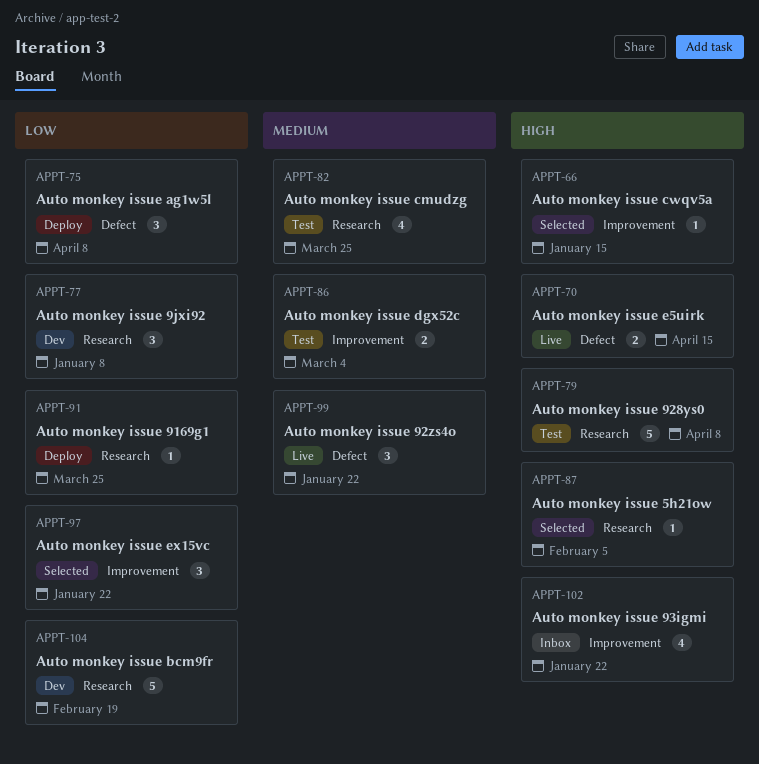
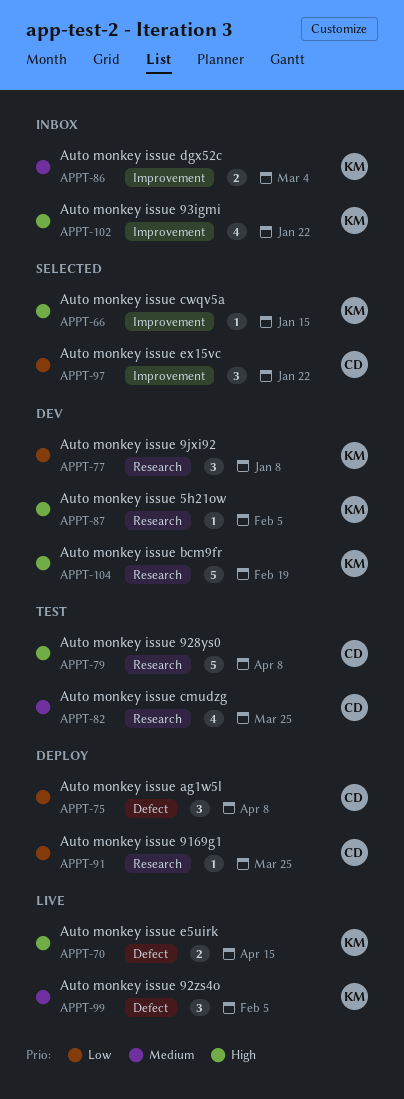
APPT-86, status: Test -> Inbox
APPT-87, status: Selected -> Dev
APPT-99, due: Jan 22 -> Feb 5
APPT-104, priority: Low -> High

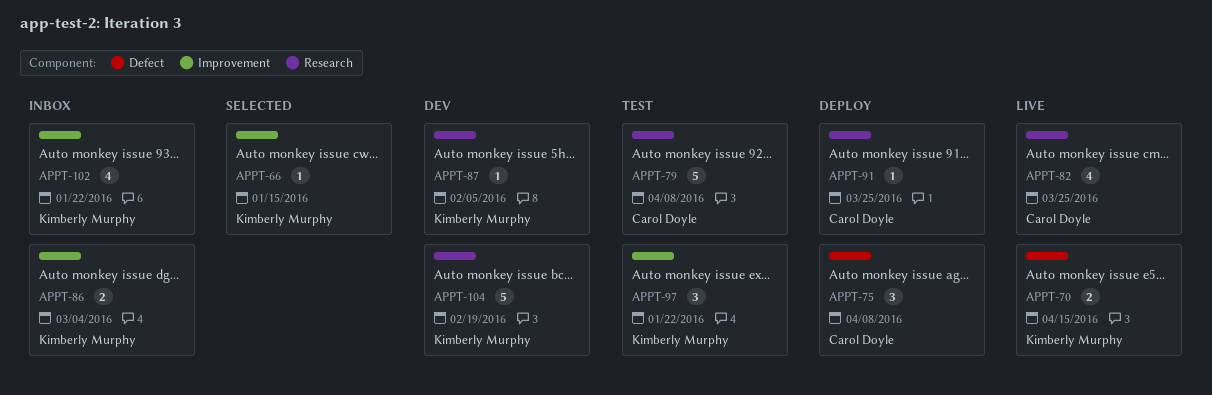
APPT-77: present -> none
APPT-82, status: Test -> Live
APPT-97, status: Selected -> Test
APPT-97, owner: Carol Doyle -> Kimberly Murphy
APPT-99: present -> none

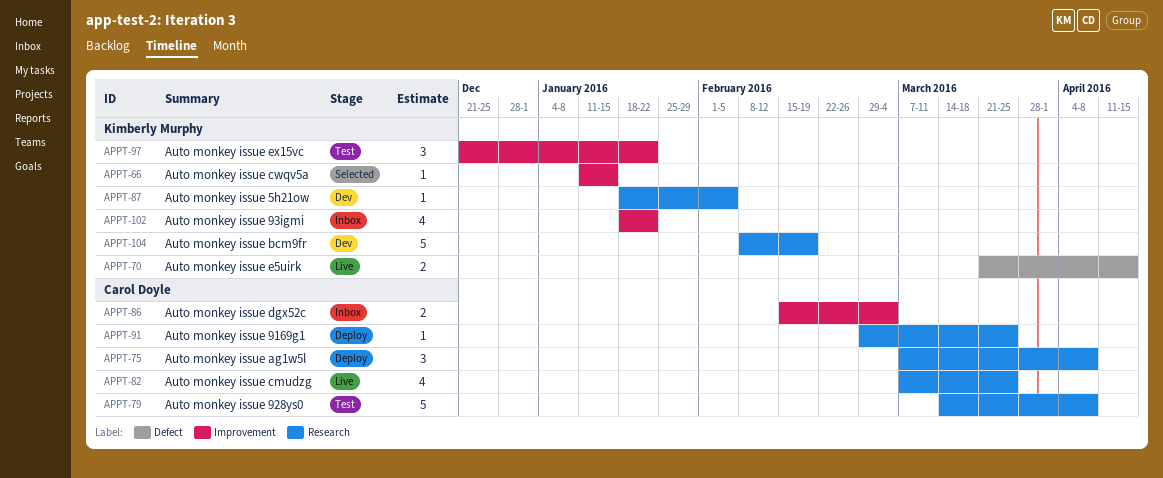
APPT-75, label: Defect -> Research
APPT-86, owner: Kimberly Murphy -> Carol Doyle

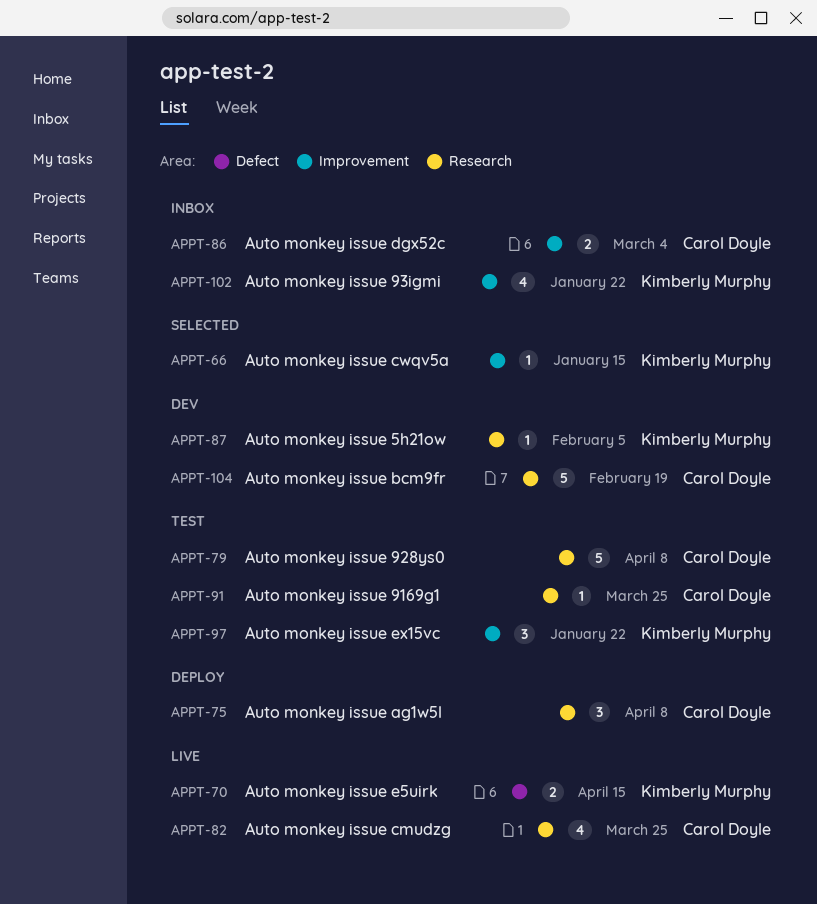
APPT-91, status: Deploy -> Test
APPT-104, owner: Kimberly Murphy -> Carol Doyle

